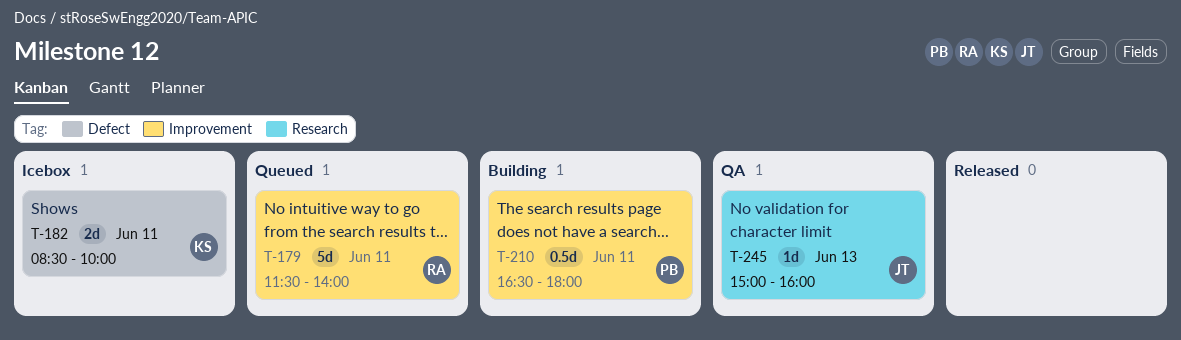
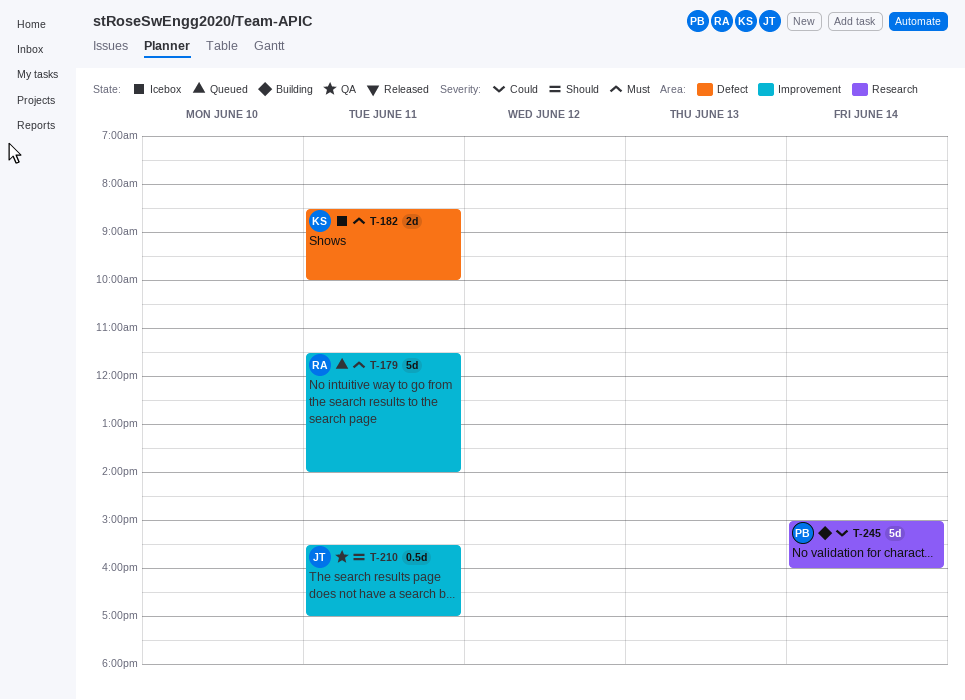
T-210, status: Building -> QA
T-210, owner: PB -> JT
T-210, begins: 16:30 -> 15:30
T-210, ends: 18:00 -> 17:00
T-245, status: QA -> Building
T-245, owner: JT -> PB
T-245, estimate: 1d -> 5d
T-245, day: Jun 13 -> Jun 14

